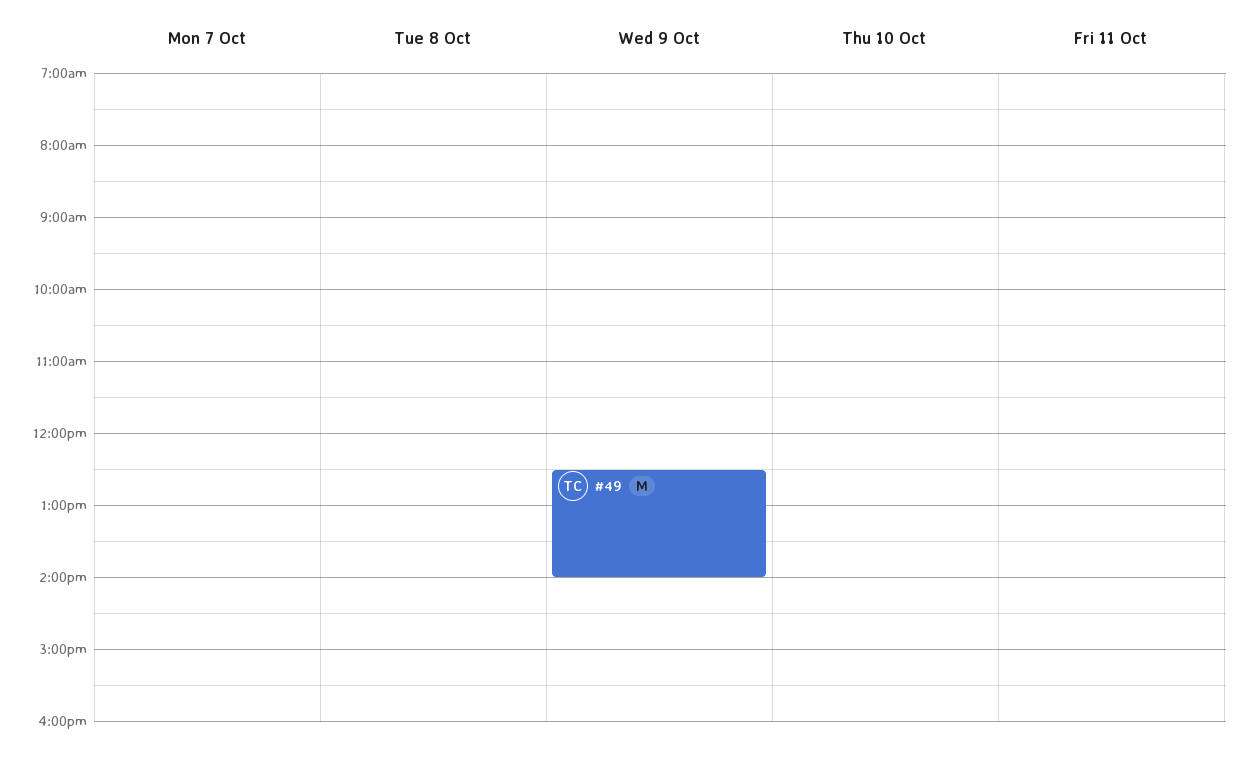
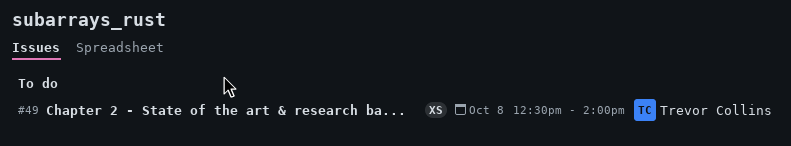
#49, estimate: M -> XS
#49, day: Oct 9 -> Oct 8

